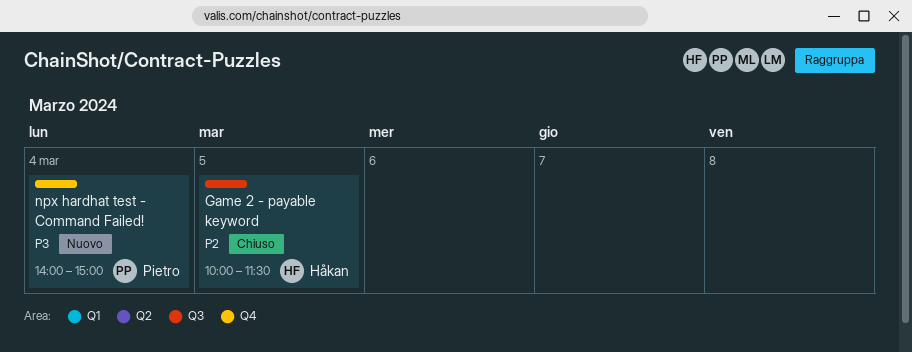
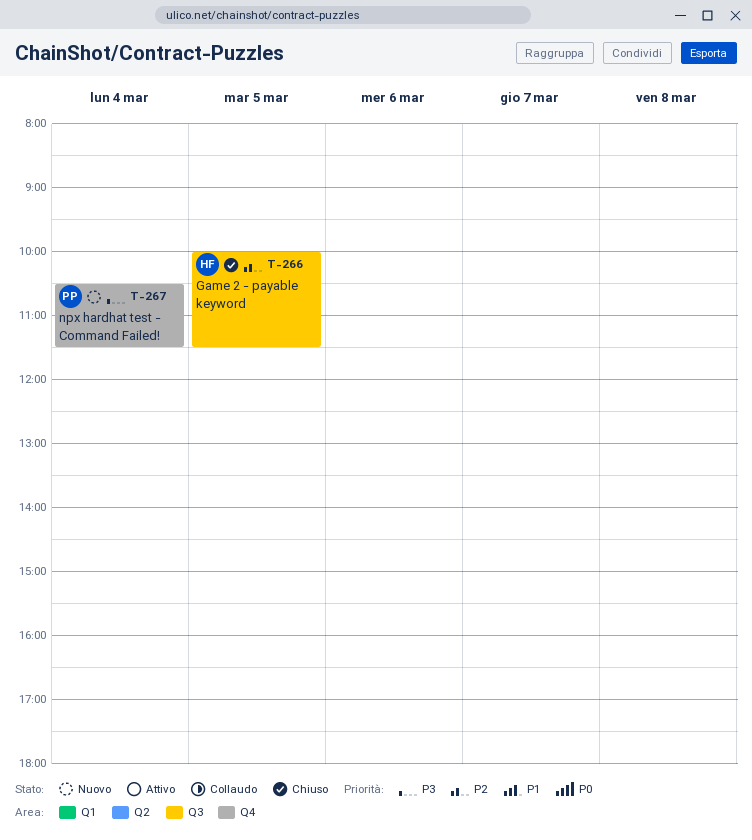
npx hardhat test - Command Failed!, begins: 14:00 -> 10:30
npx hardhat test - Command Failed!, ends: 15:00 -> 11:30

